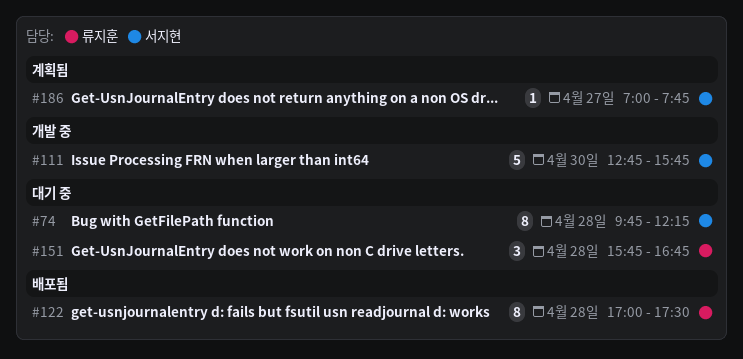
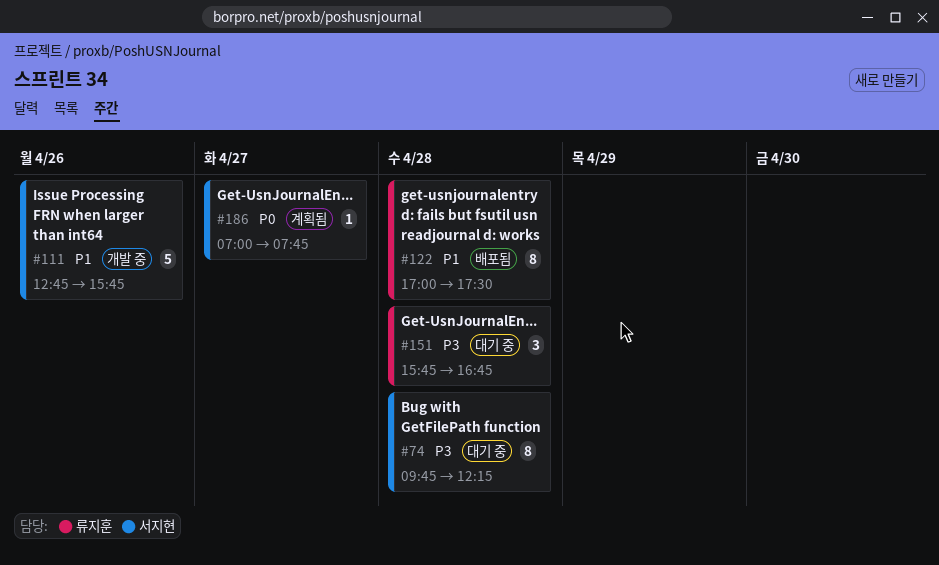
#111, day: Apr 30 -> Apr 26

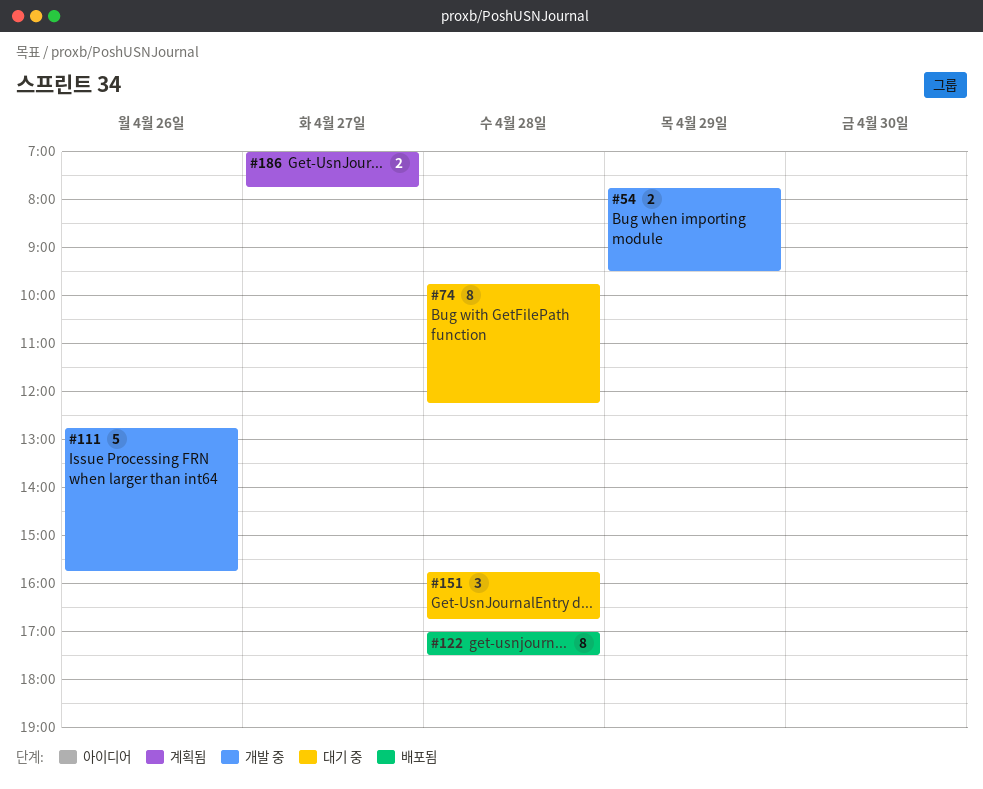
#54: none -> present
#186, estimate: 1 -> 2

